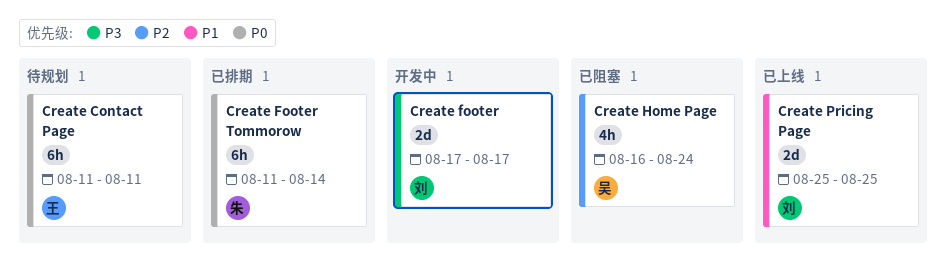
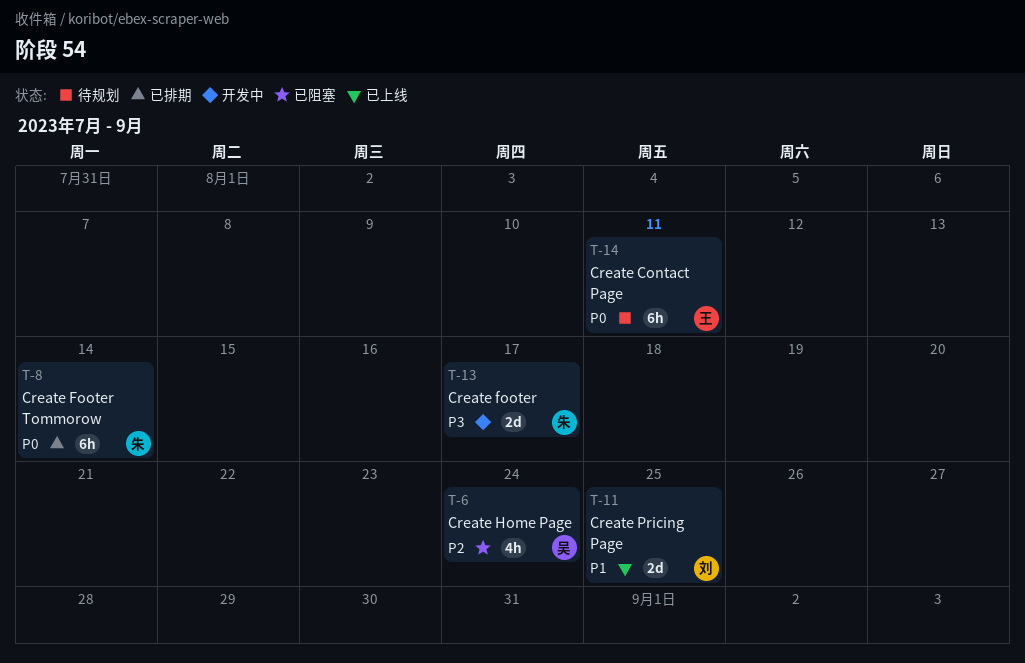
Create footer, owner: 刘 -> 朱

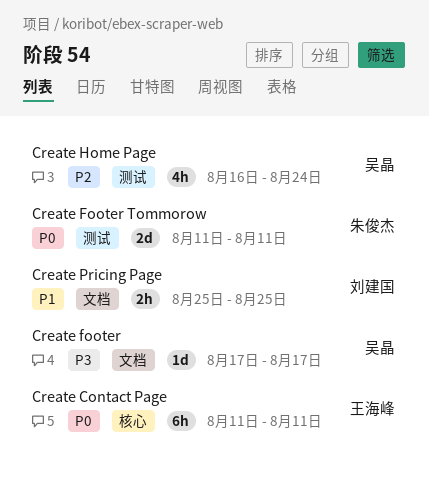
Create footer, owner: 朱俊杰 -> 吴晶
Create footer, estimate: 2d -> 1d
Create Footer Tommorow, estimate: 6h -> 2d
Create Footer Tommorow, due: Aug 14 -> Aug 11
Create Pricing Page, estimate: 2d -> 2h

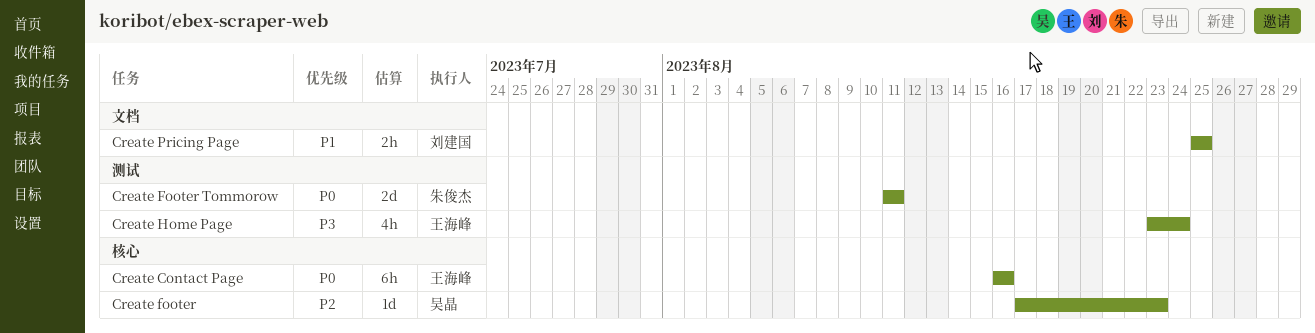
Create Contact Page, start: Aug 11 -> Aug 16
Create Contact Page, due: Aug 11 -> Aug 16
Create footer, priority: P3 -> P2
Create footer, label: 文档 -> 核心
Create footer, due: Aug 17 -> Aug 23
Create Home Page, owner: 吴晶 -> 王海峰
Create Home Page, priority: P2 -> P3
Create Home Page, start: Aug 16 -> Aug 23

